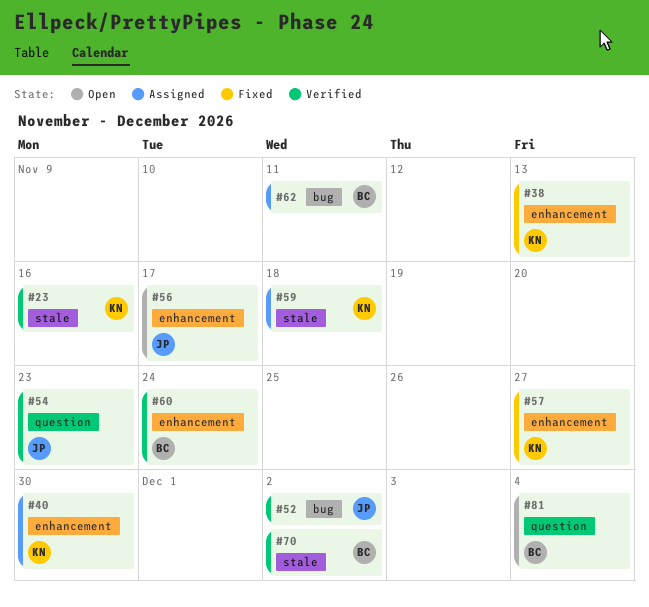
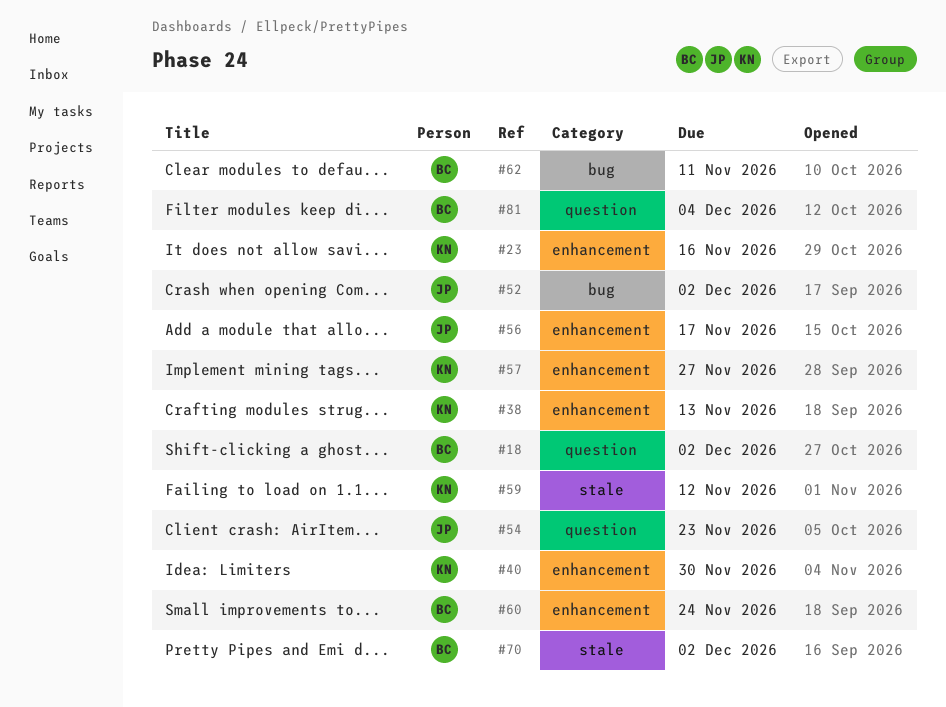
#18: none -> present
#23, label: stale -> enhancement
#59, due: Nov 18 -> Nov 12

